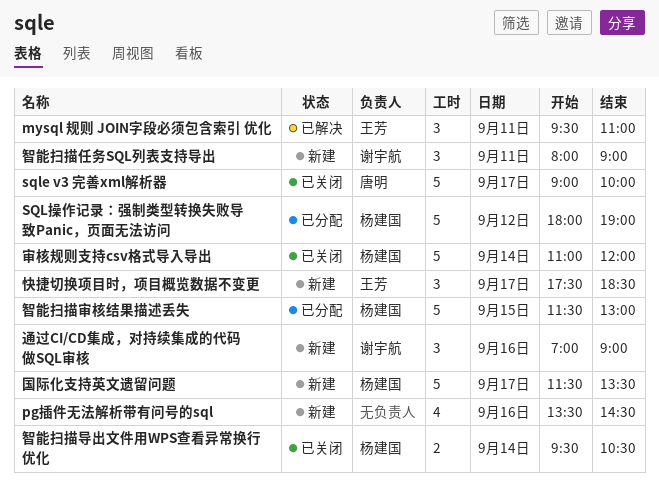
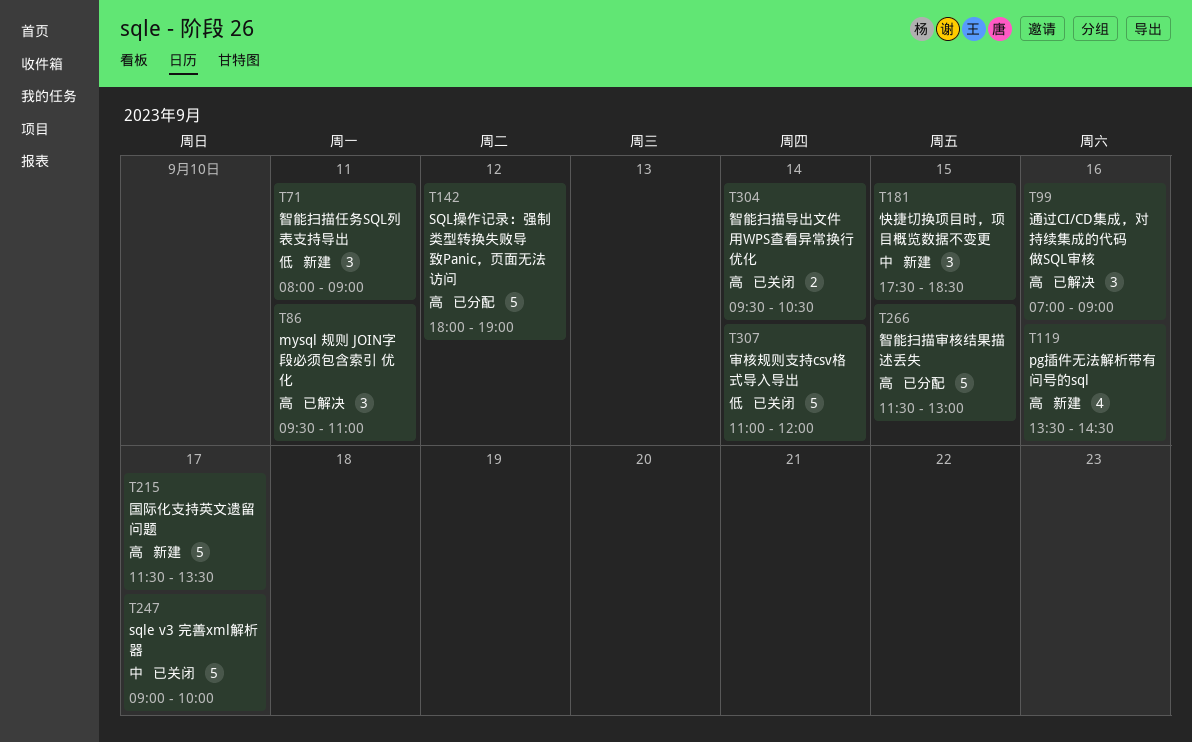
快捷切换项目时，项目概览数据不变更, day: Sep 17 -> Sep 15
通过CI/CD集成，对持续集成的代码做SQL审核, status: 新建 -> 已解决

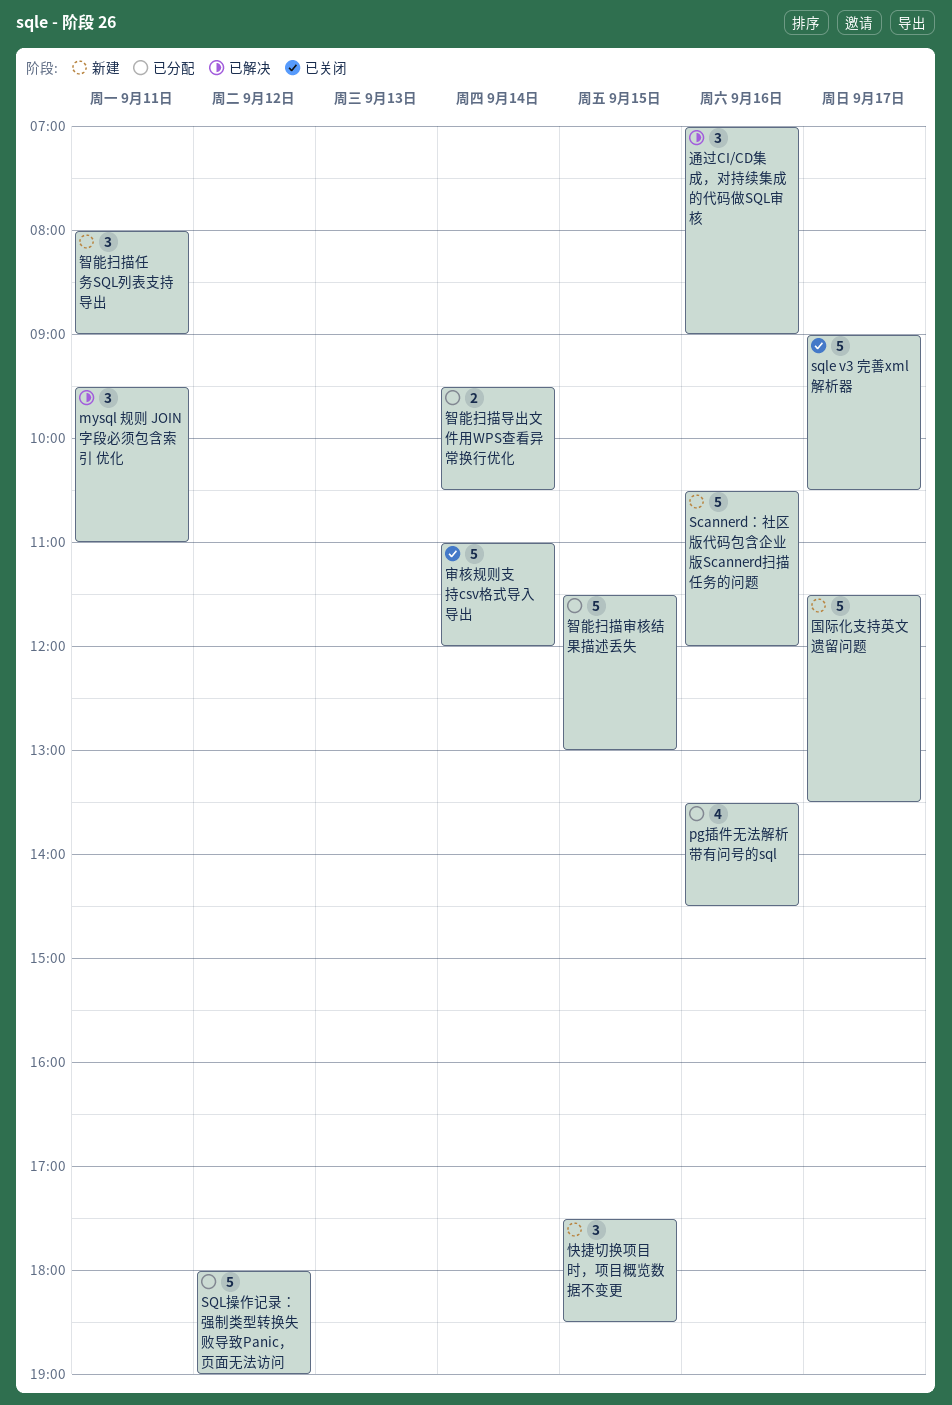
pg插件无法解析带有问号的sql, status: 新建 -> 已分配
Scannerd：社区版代码包含企业版Scannerd扫描任务的问题: none -> present
sqle v3 完善xml解析器, ends: 10:00 -> 10:30
智能扫描导出文件用WPS查看异常换行优化, status: 已关闭 -> 已分配

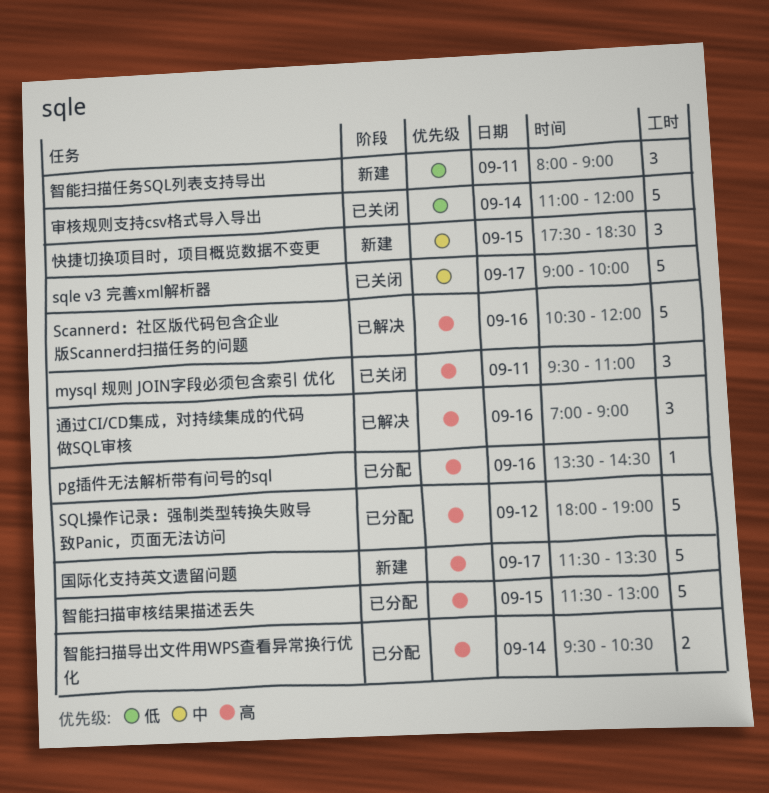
mysql 规则 JOIN字段必须包含索引 优化, status: 已解决 -> 已关闭
pg插件无法解析带有问号的sql, estimate: 4 -> 1
Scannerd：社区版代码包含企业版Scannerd扫描任务的问题, status: 新建 -> 已解决
sqle v3 完善xml解析器, ends: 10:30 -> 10:00

